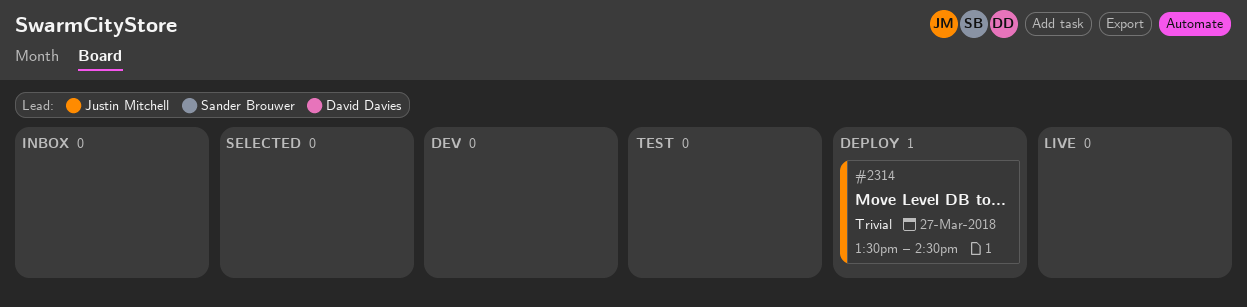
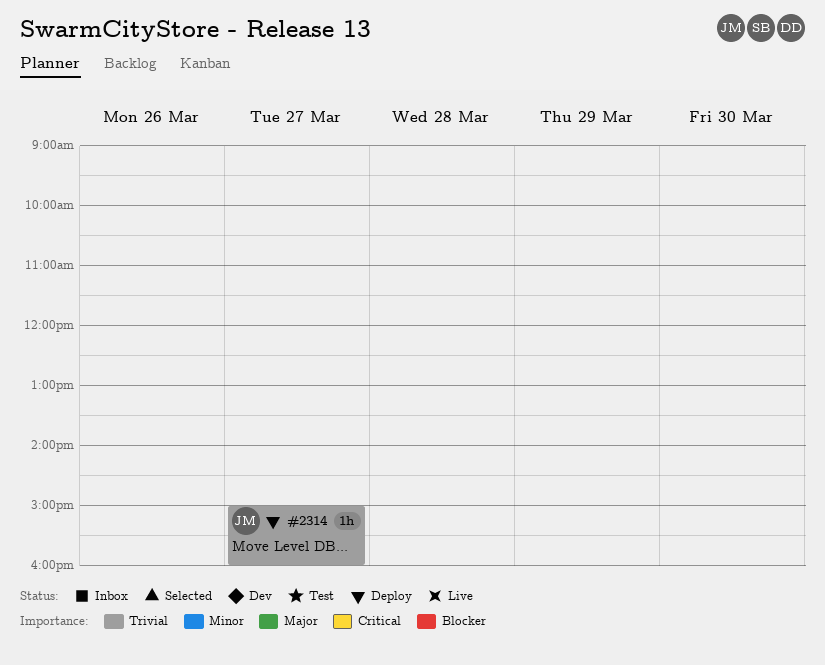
#2314, begins: 13:30 -> 15:00
#2314, ends: 14:30 -> 16:00

